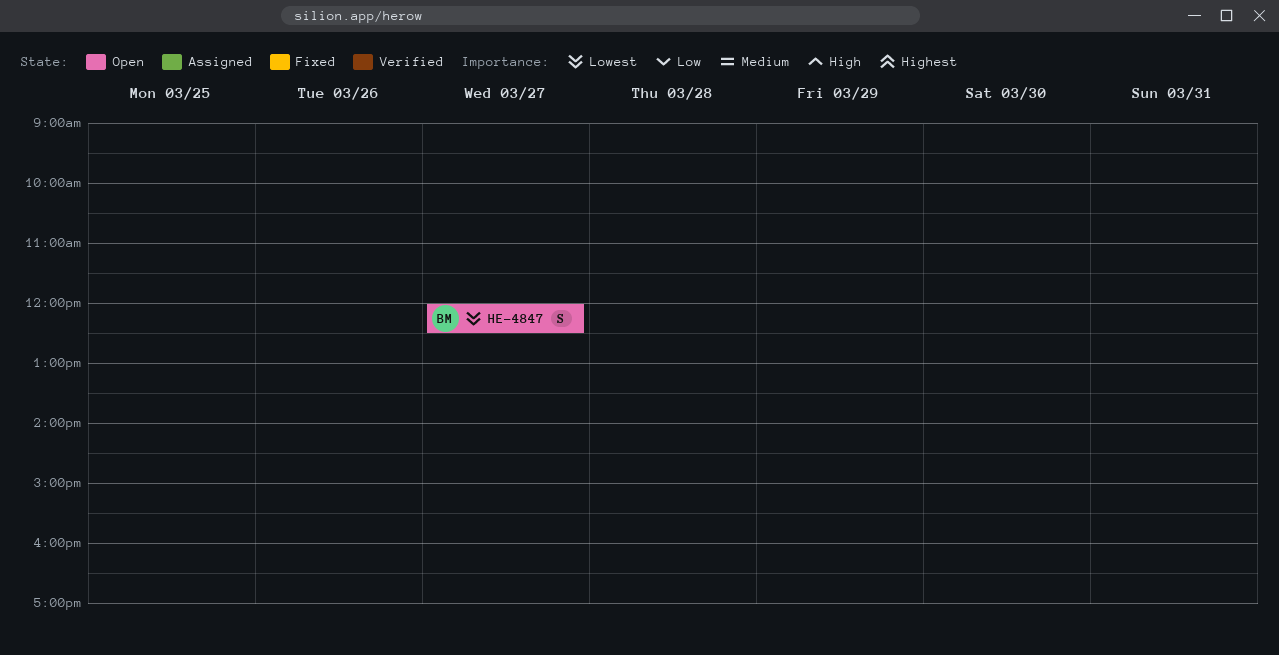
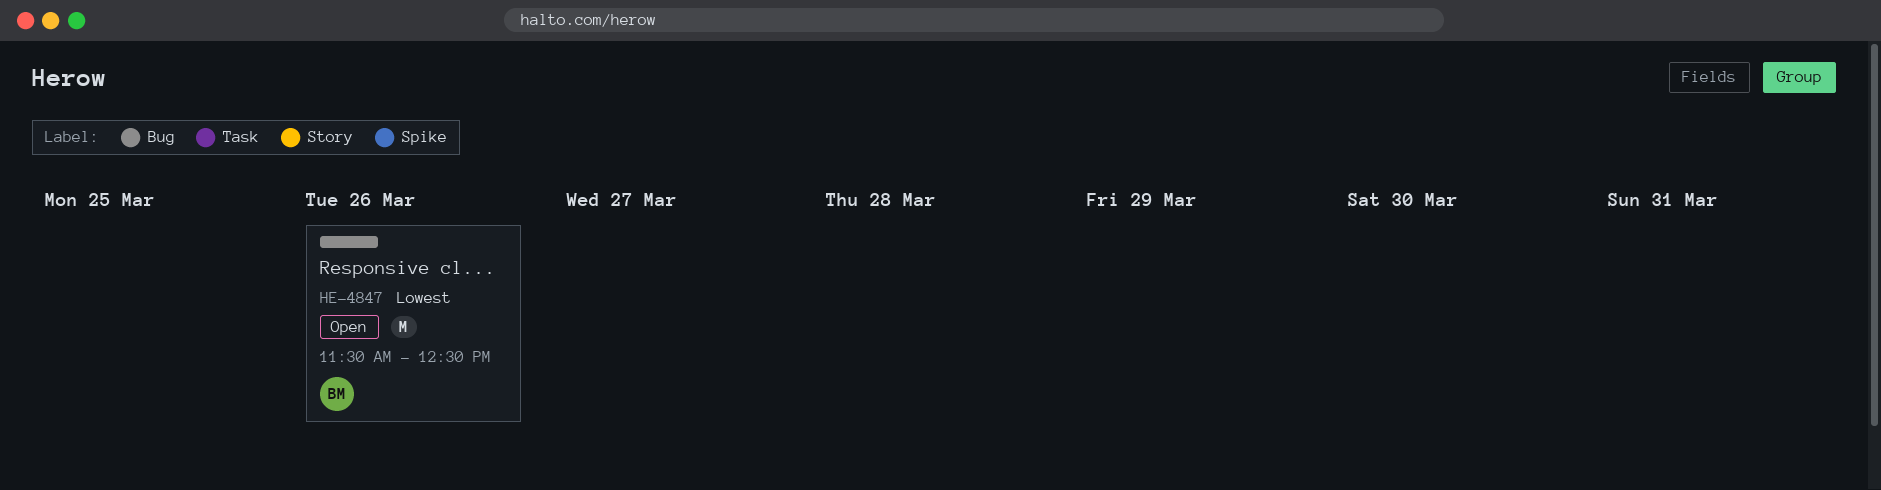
HE-4847, estimate: S -> M
HE-4847, day: Mar 27 -> Mar 26
HE-4847, begins: 12:00 -> 11:30

